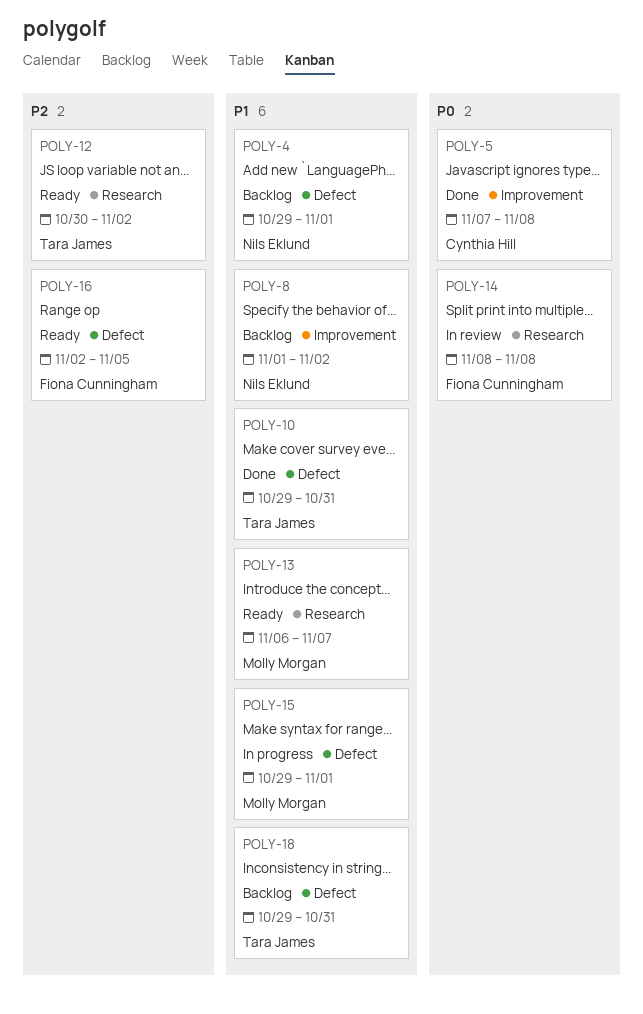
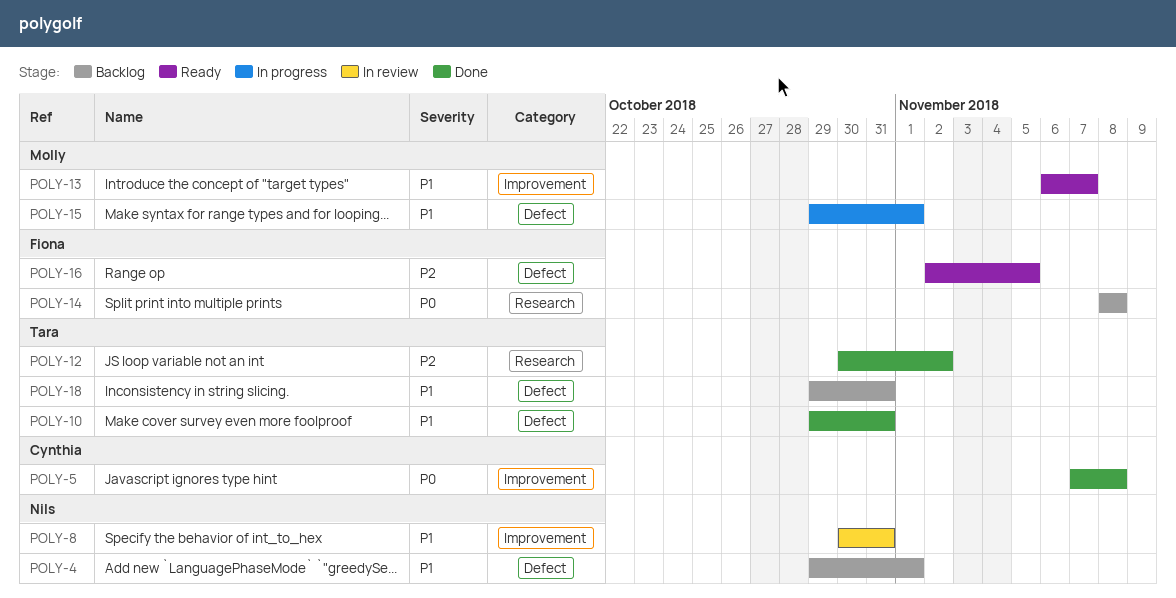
POLY-8, status: Backlog -> In review
POLY-8, start: Nov 1 -> Oct 30
POLY-8, due: Nov 2 -> Oct 31
POLY-12, status: Ready -> Done
POLY-13, label: Research -> Improvement
POLY-14, status: In review -> Backlog

